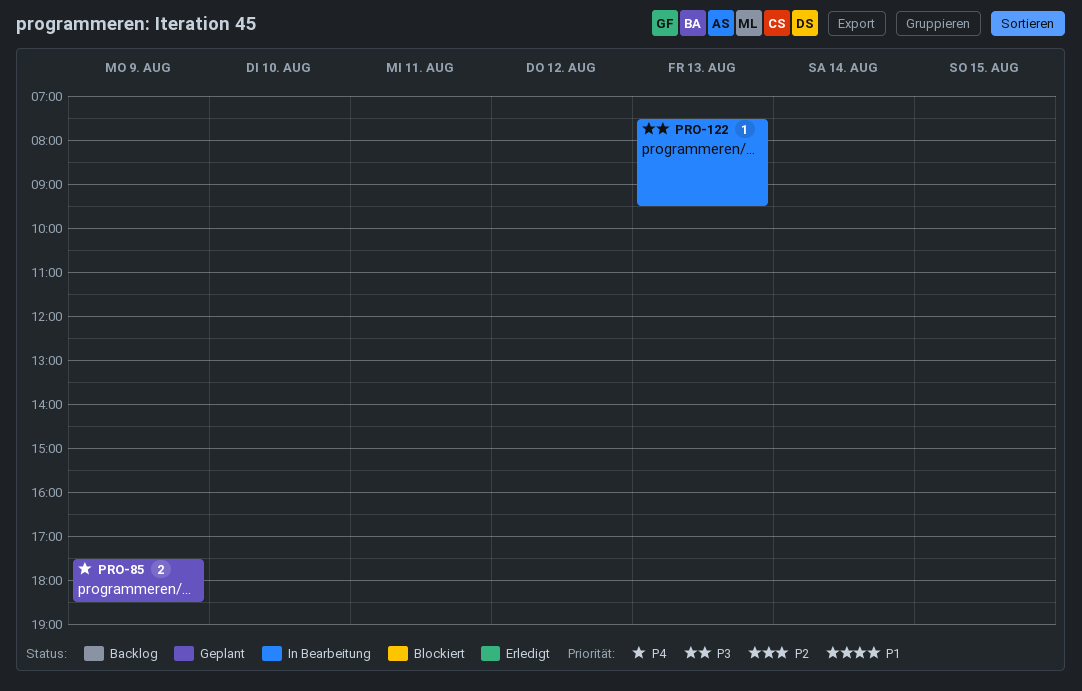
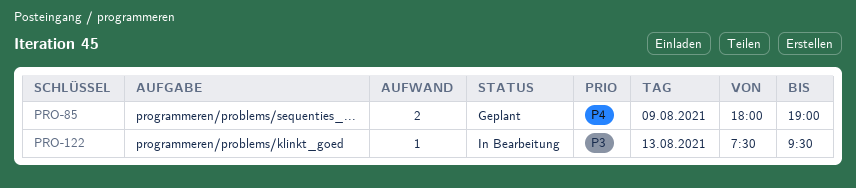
PRO-85, begins: 17:30 -> 18:00
PRO-85, ends: 18:30 -> 19:00

